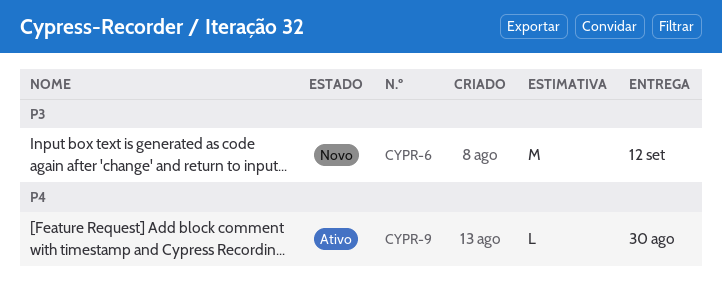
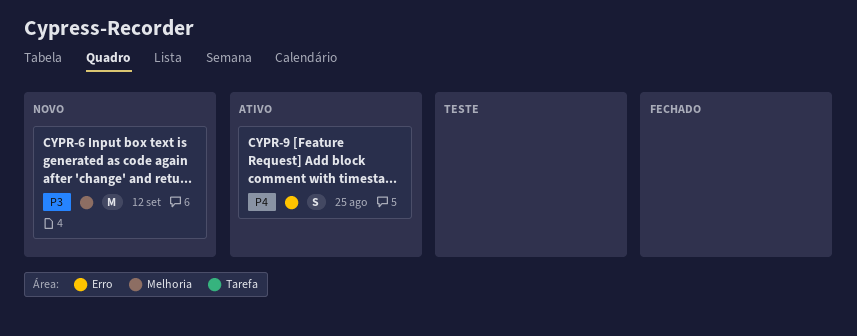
CYPR-9, estimate: L -> S
CYPR-9, due: Aug 30 -> Aug 25

